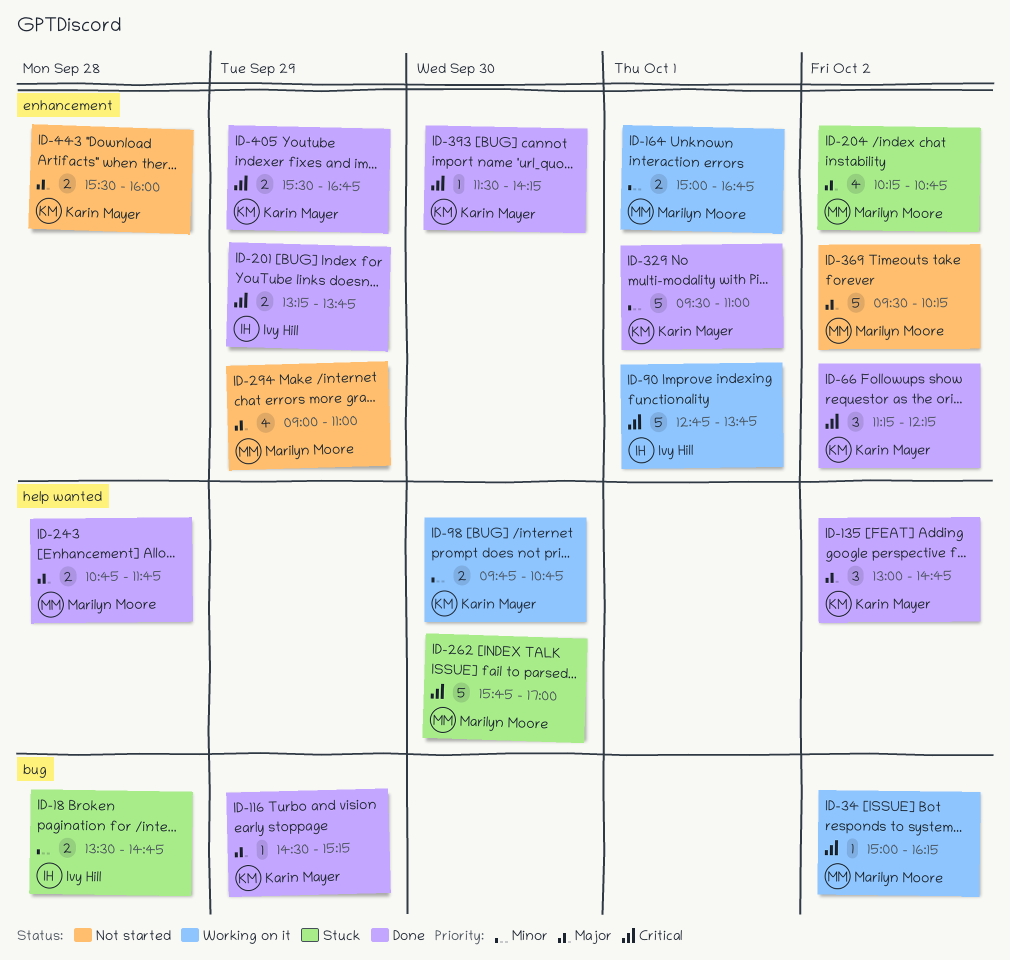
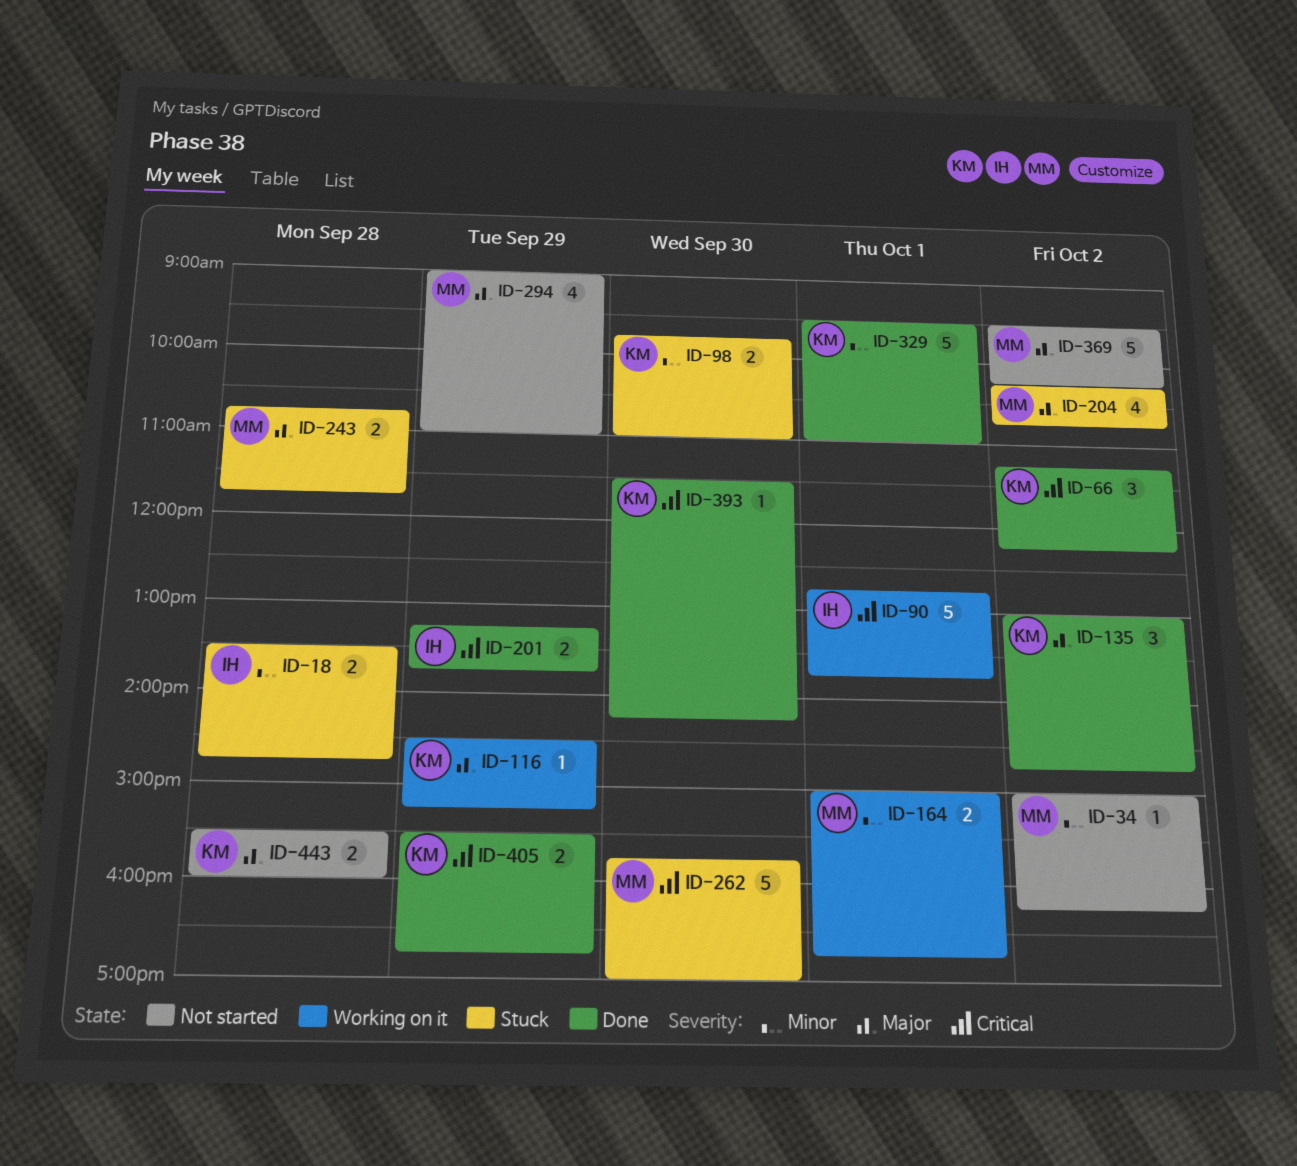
ID-34, status: Working on it -> Not started
ID-34, priority: Critical -> Minor
ID-98, status: Working on it -> Stuck
ID-98, ends: 10:45 -> 11:00
ID-116, status: Done -> Working on it
ID-243, status: Done -> Stuck

